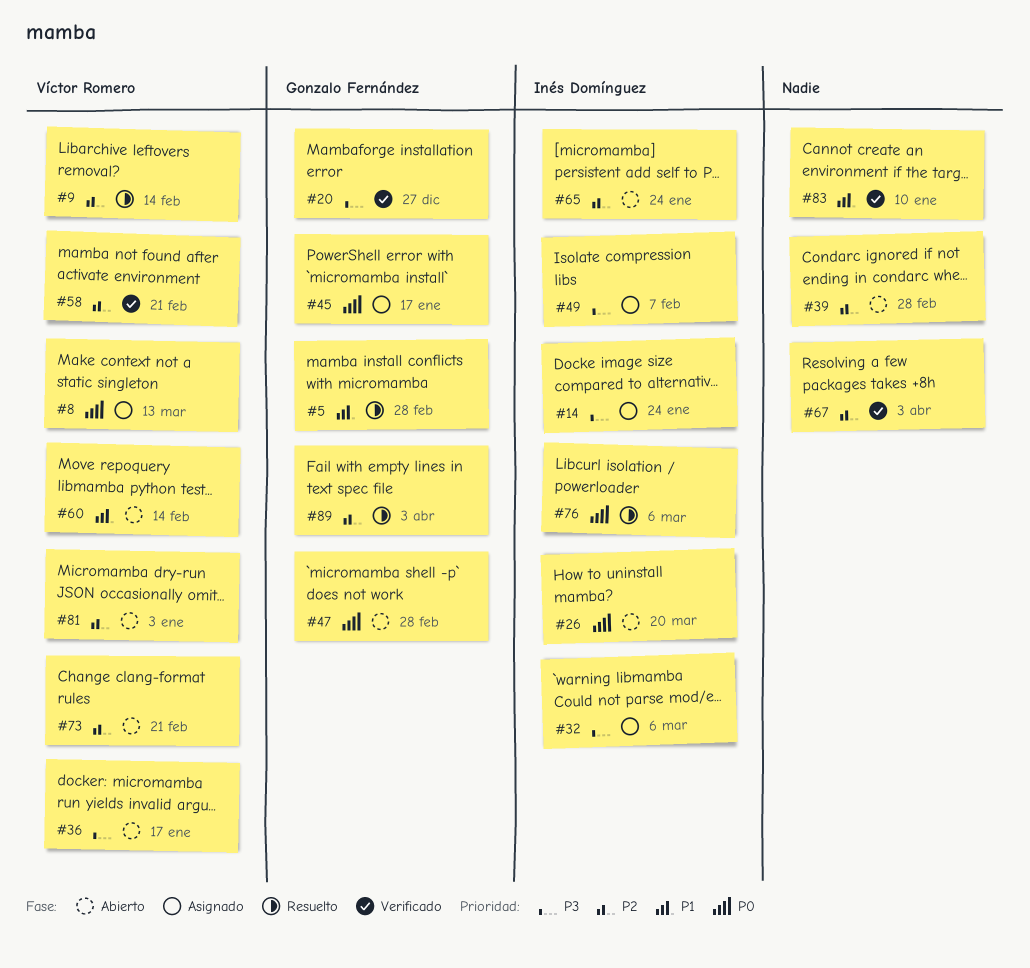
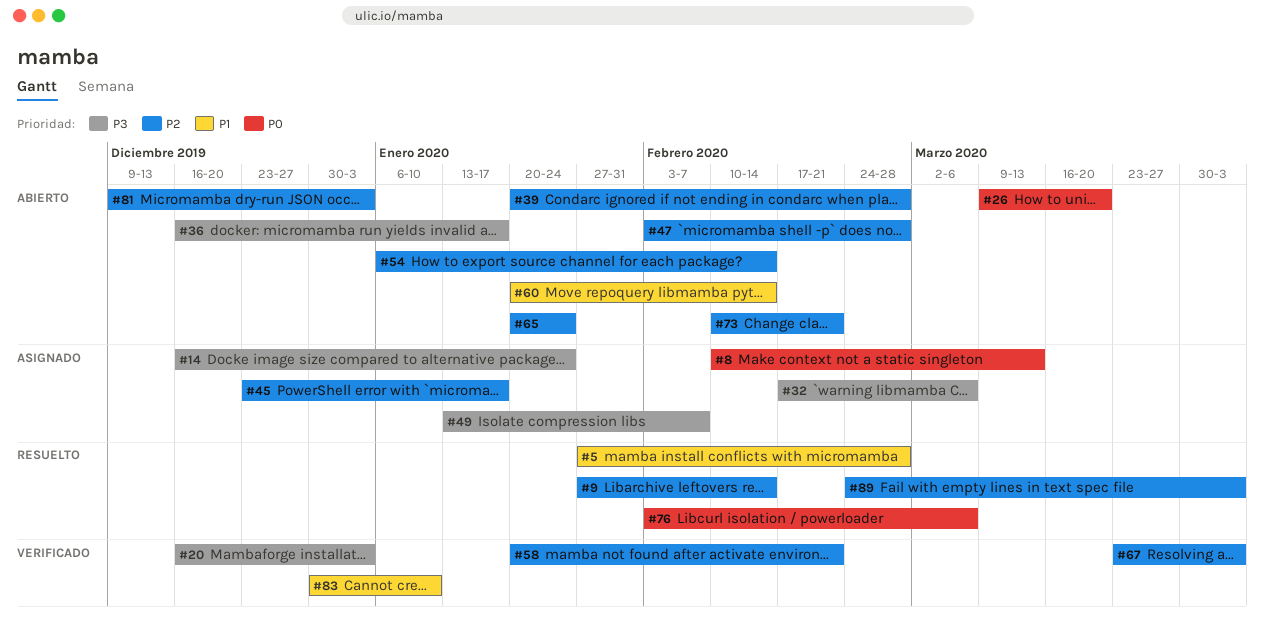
#20, due: Dec 27 -> Jan 3
#45, priority: P0 -> P2
#47, priority: P0 -> P2
#54: none -> present

